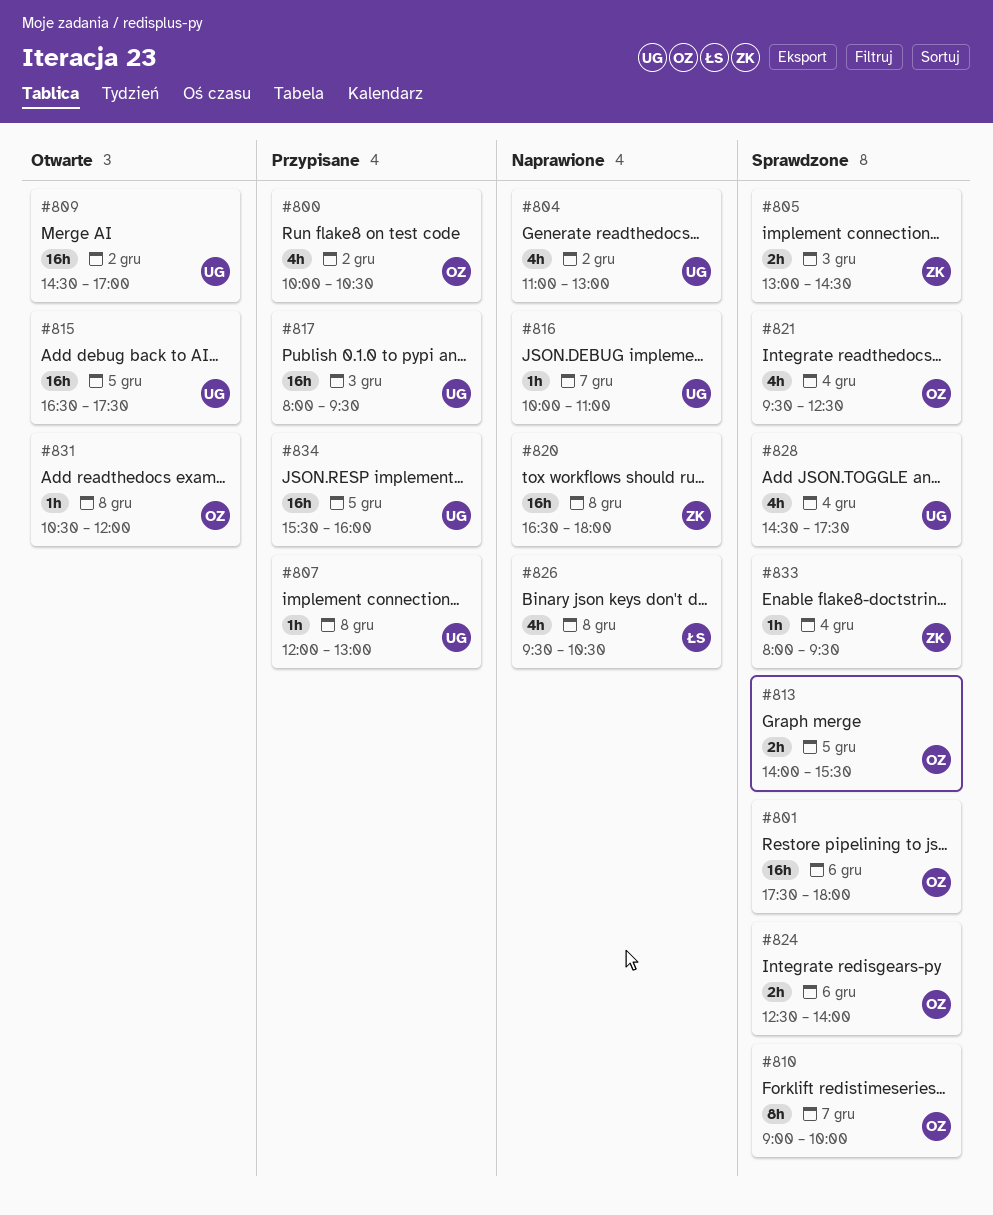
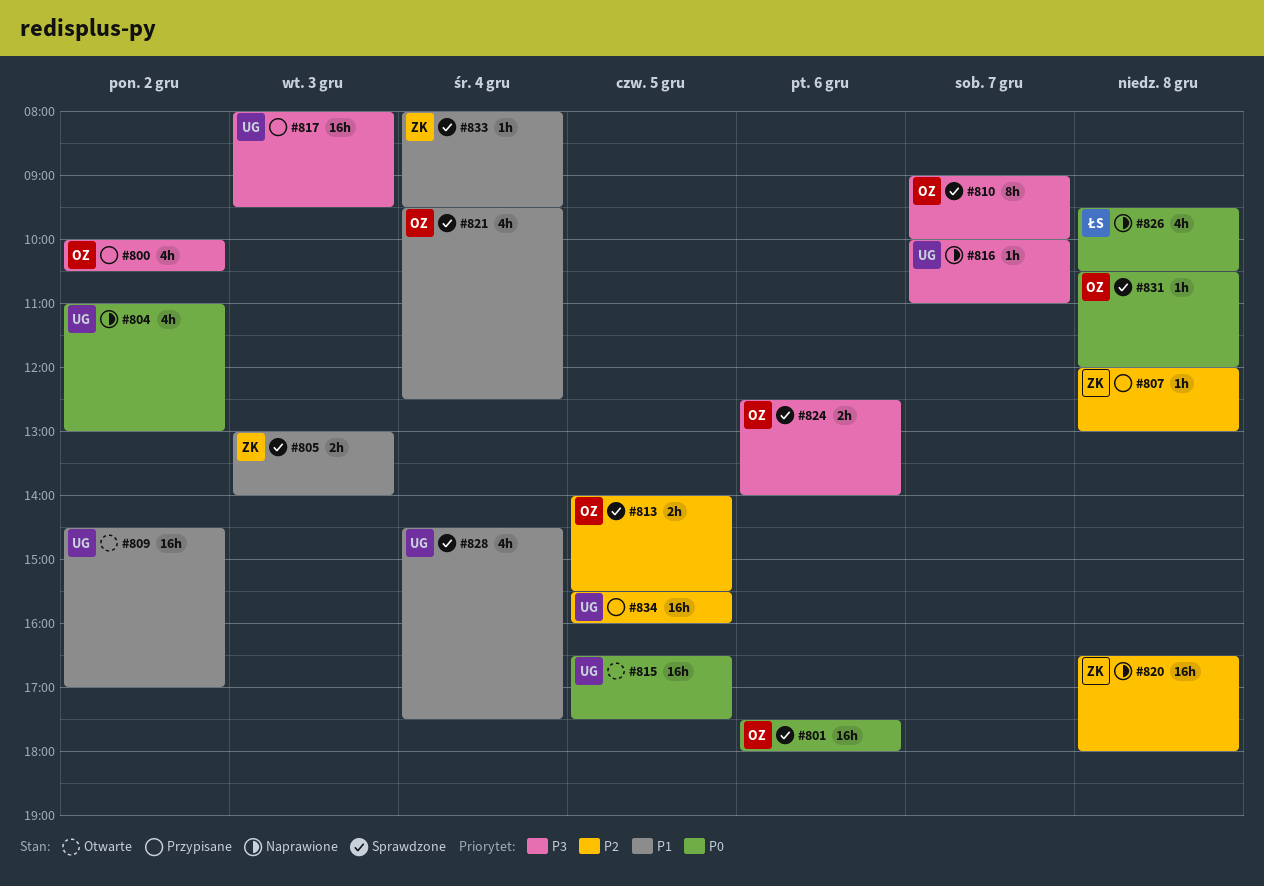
#805, ends: 14:30 -> 14:00
#807, owner: UG -> ZK
#831, status: Otwarte -> Sprawdzone

